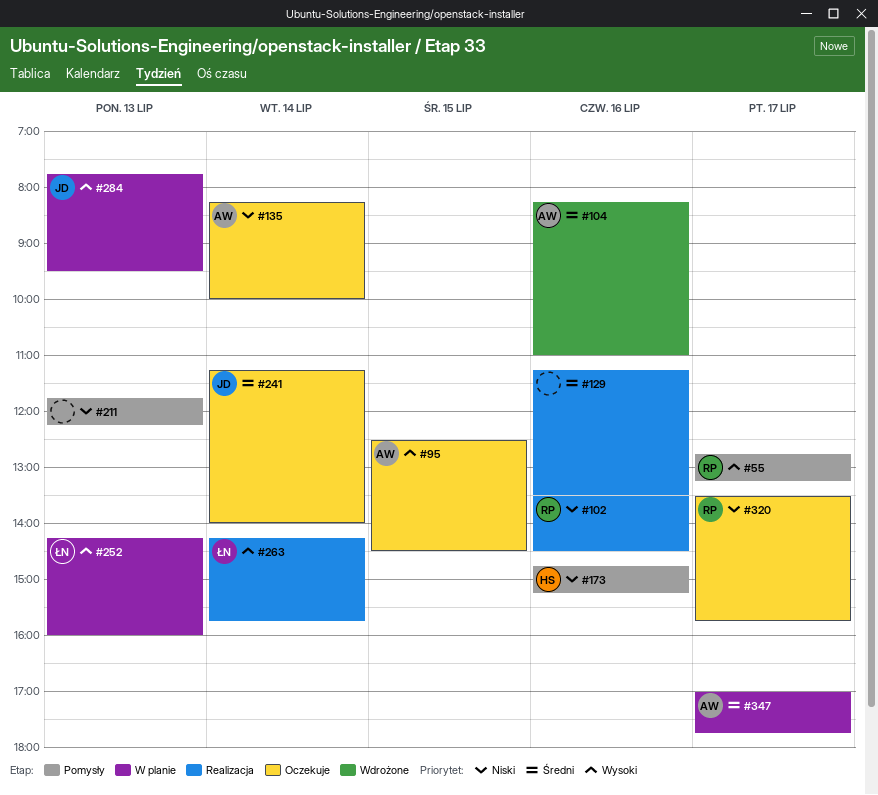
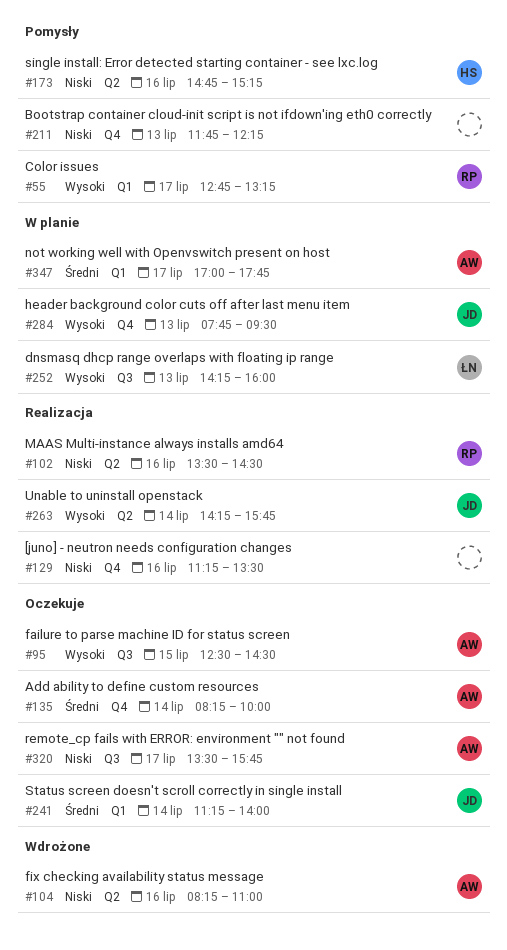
#104, priority: Średni -> Niski
#129, priority: Średni -> Niski
#135, priority: Niski -> Średni
#263, owner: ŁN -> JD
#320, owner: RP -> AW

